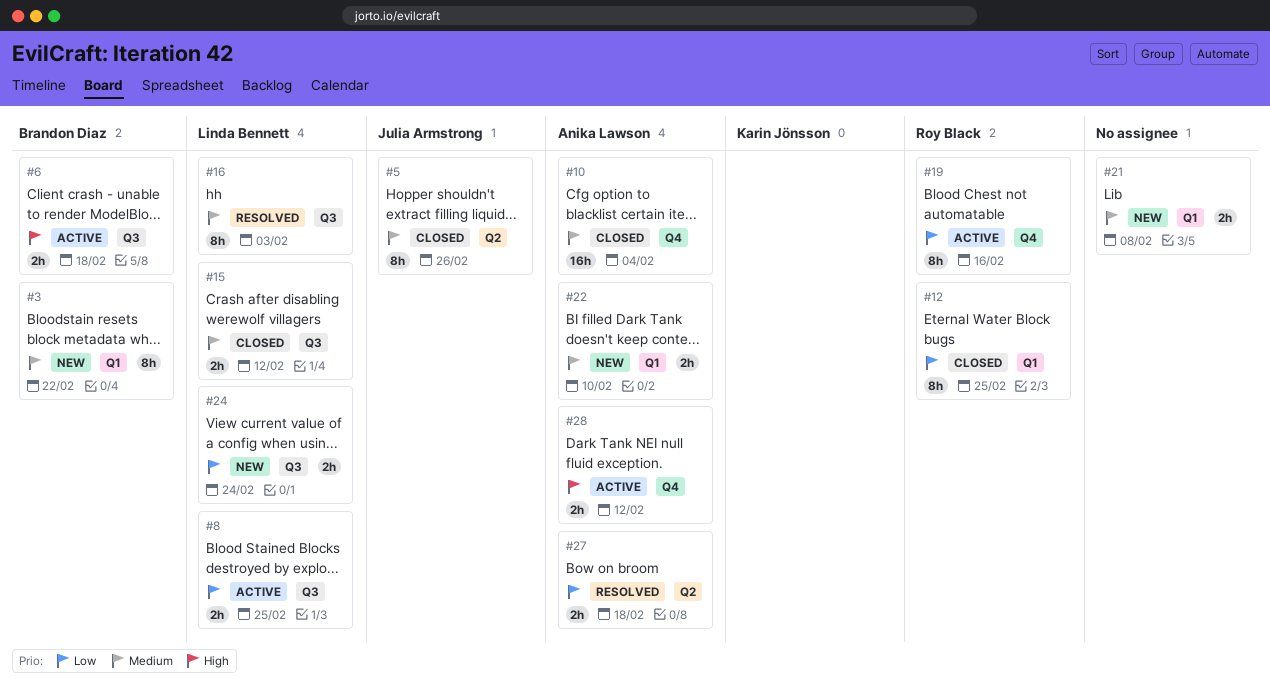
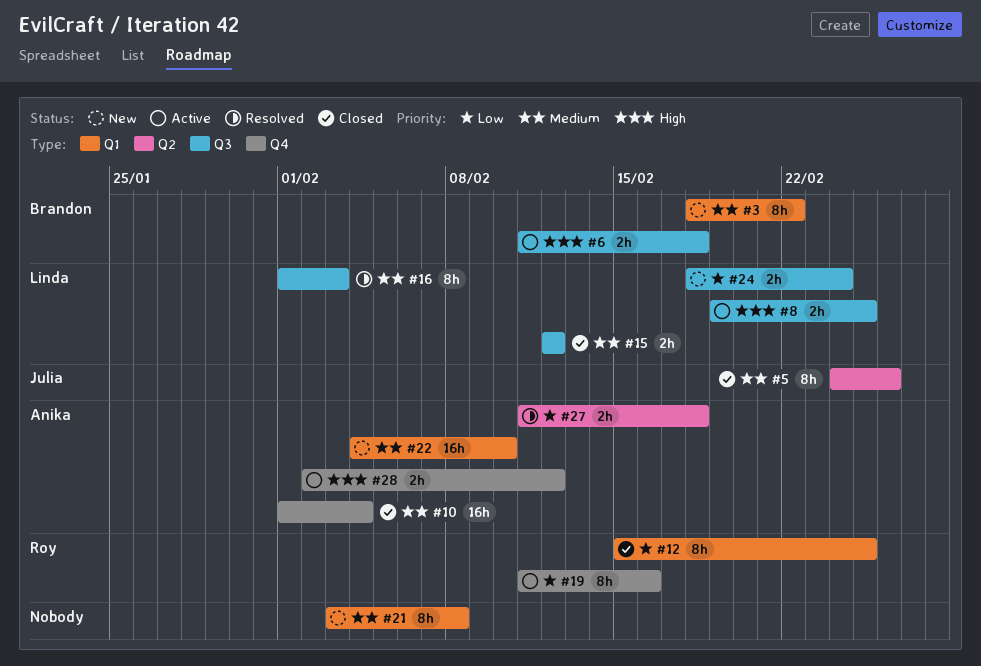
#8, priority: Low -> High
#21, estimate: 2h -> 8h
#22, estimate: 2h -> 16h

